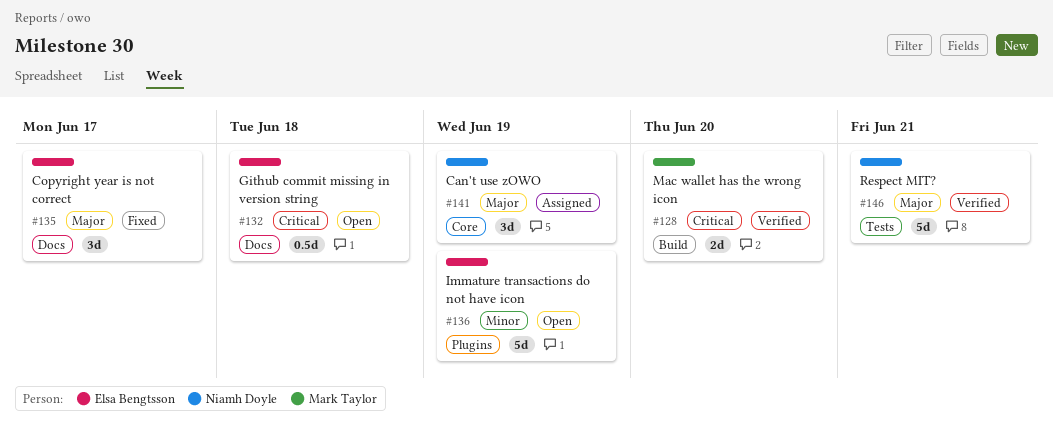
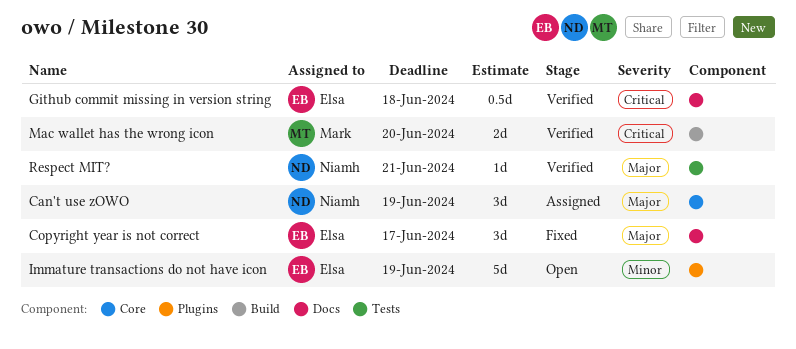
Github commit missing in version string, status: Open -> Verified
Respect MIT?, estimate: 5d -> 1d

